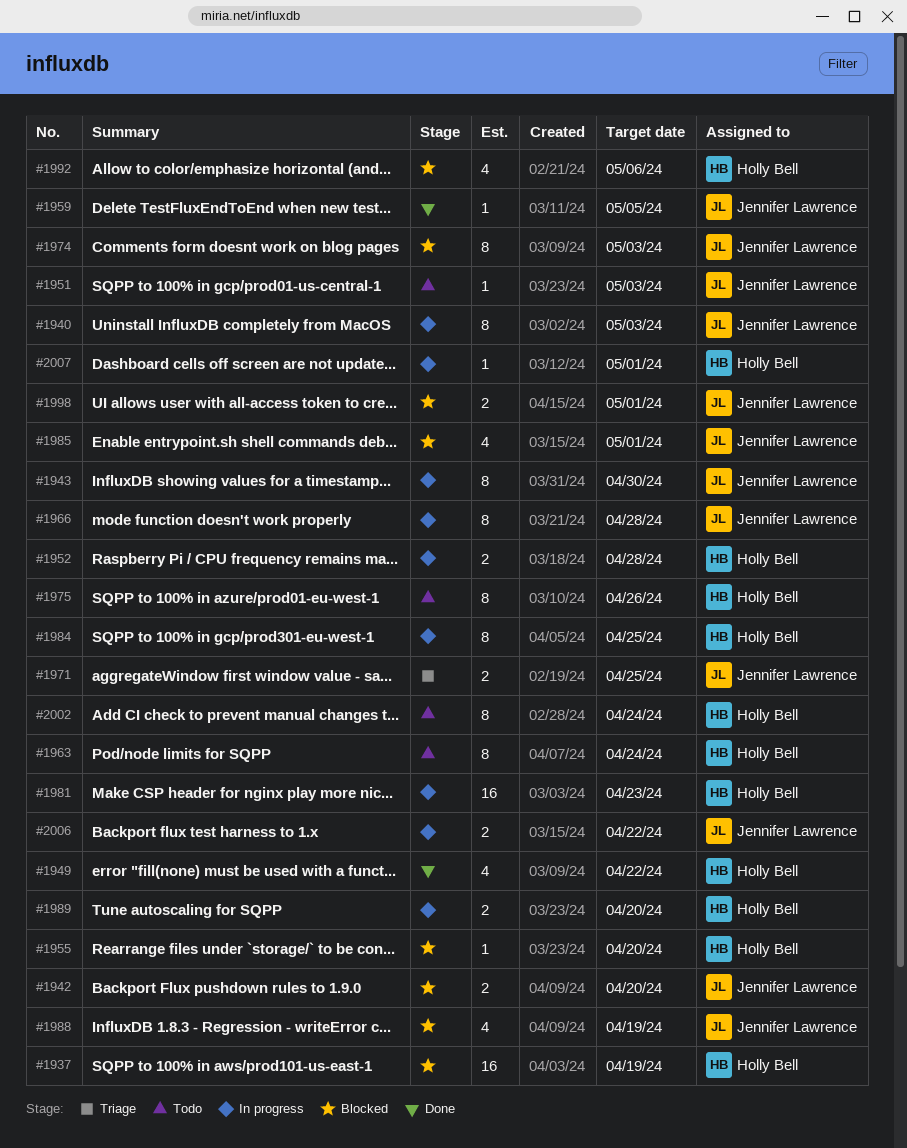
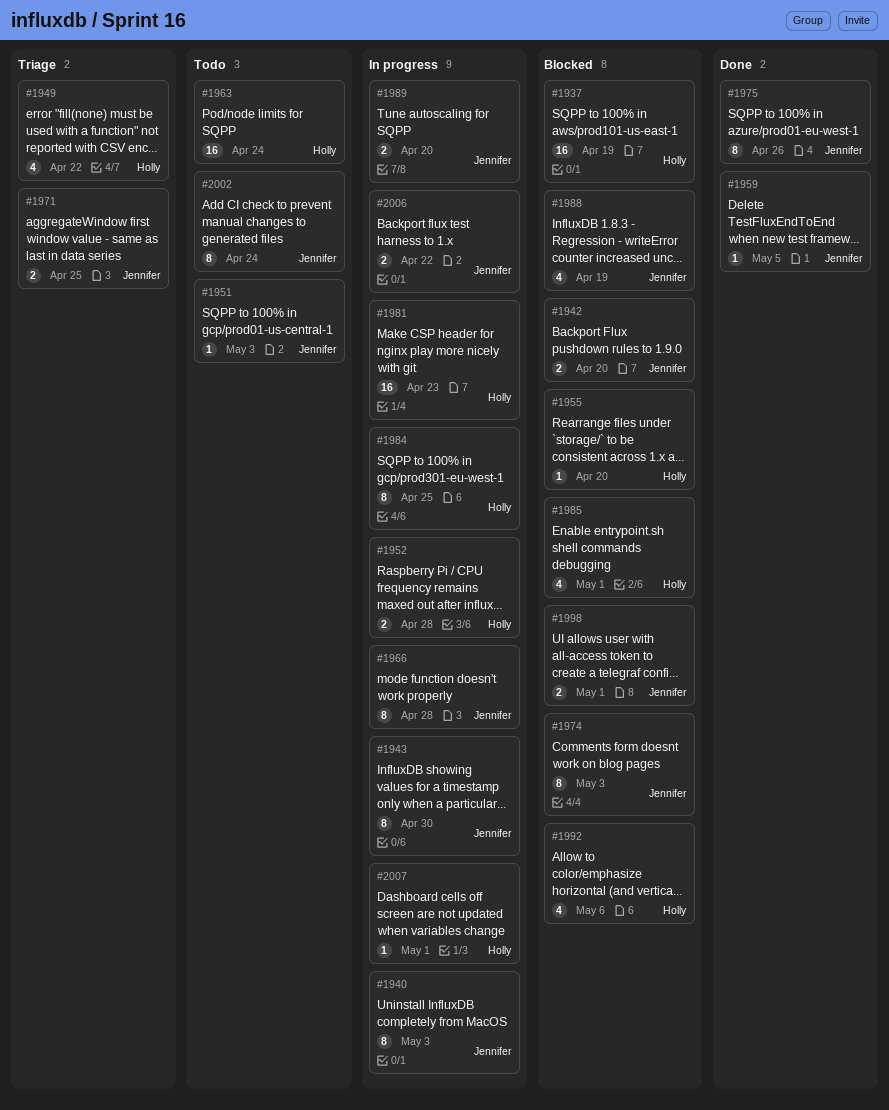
#1949, status: Done -> Triage
#1963, estimate: 8 -> 16
#1975, status: Todo -> Done
#1975, owner: Holly Bell -> Jennifer Lawrence
#1985, owner: Jennifer Lawrence -> Holly Bell
#1989, owner: Holly Bell -> Jennifer Lawrence
#2002, owner: Holly Bell -> Jennifer Lawrence

